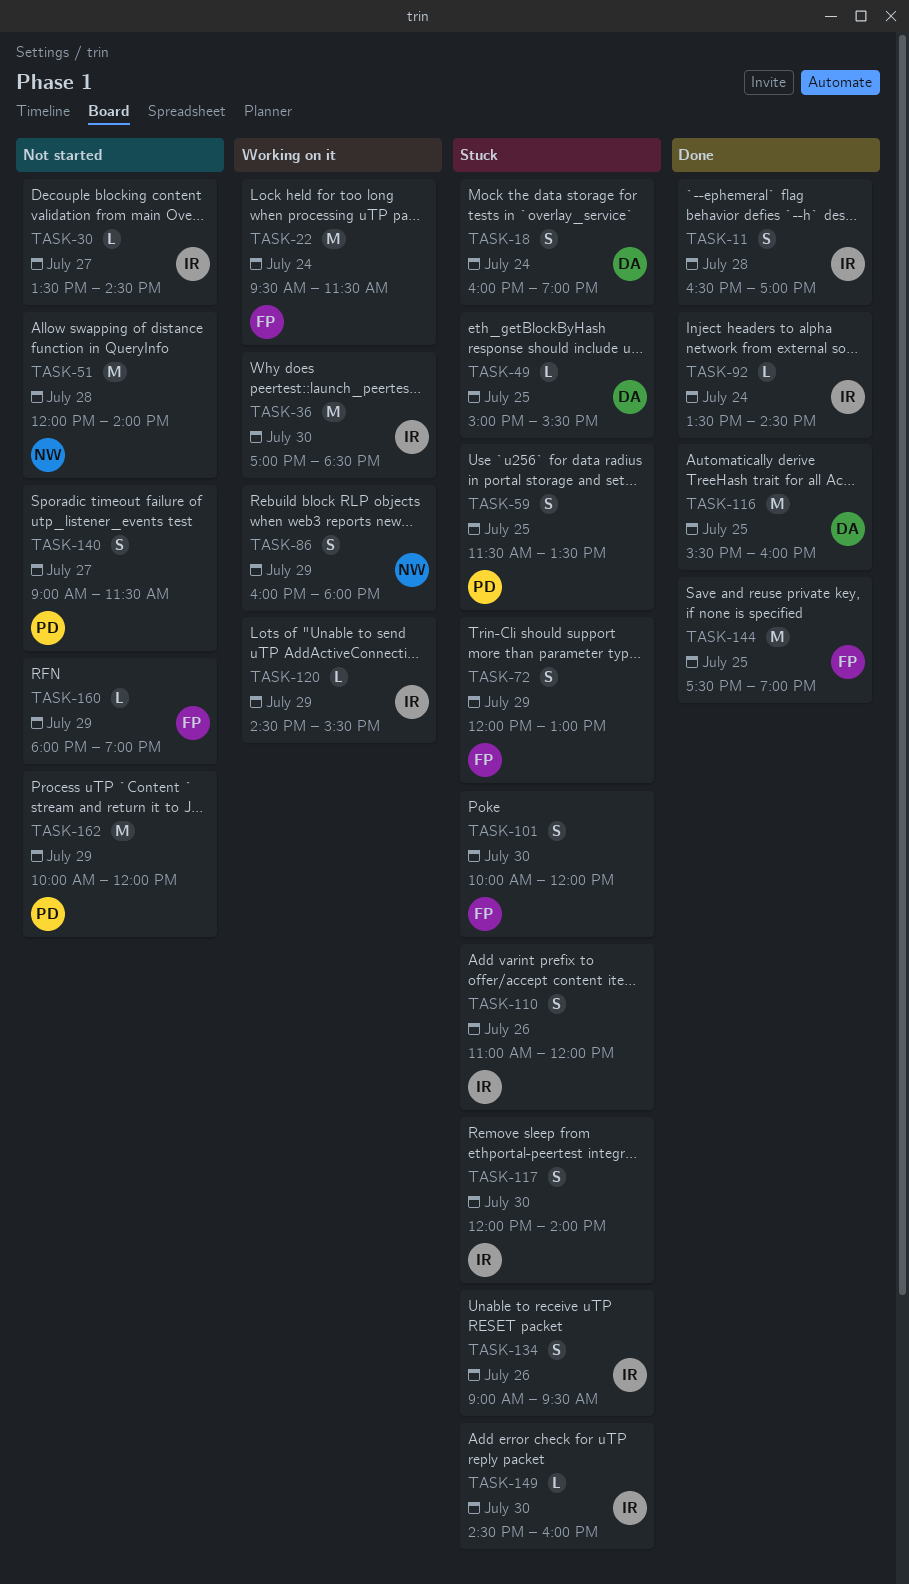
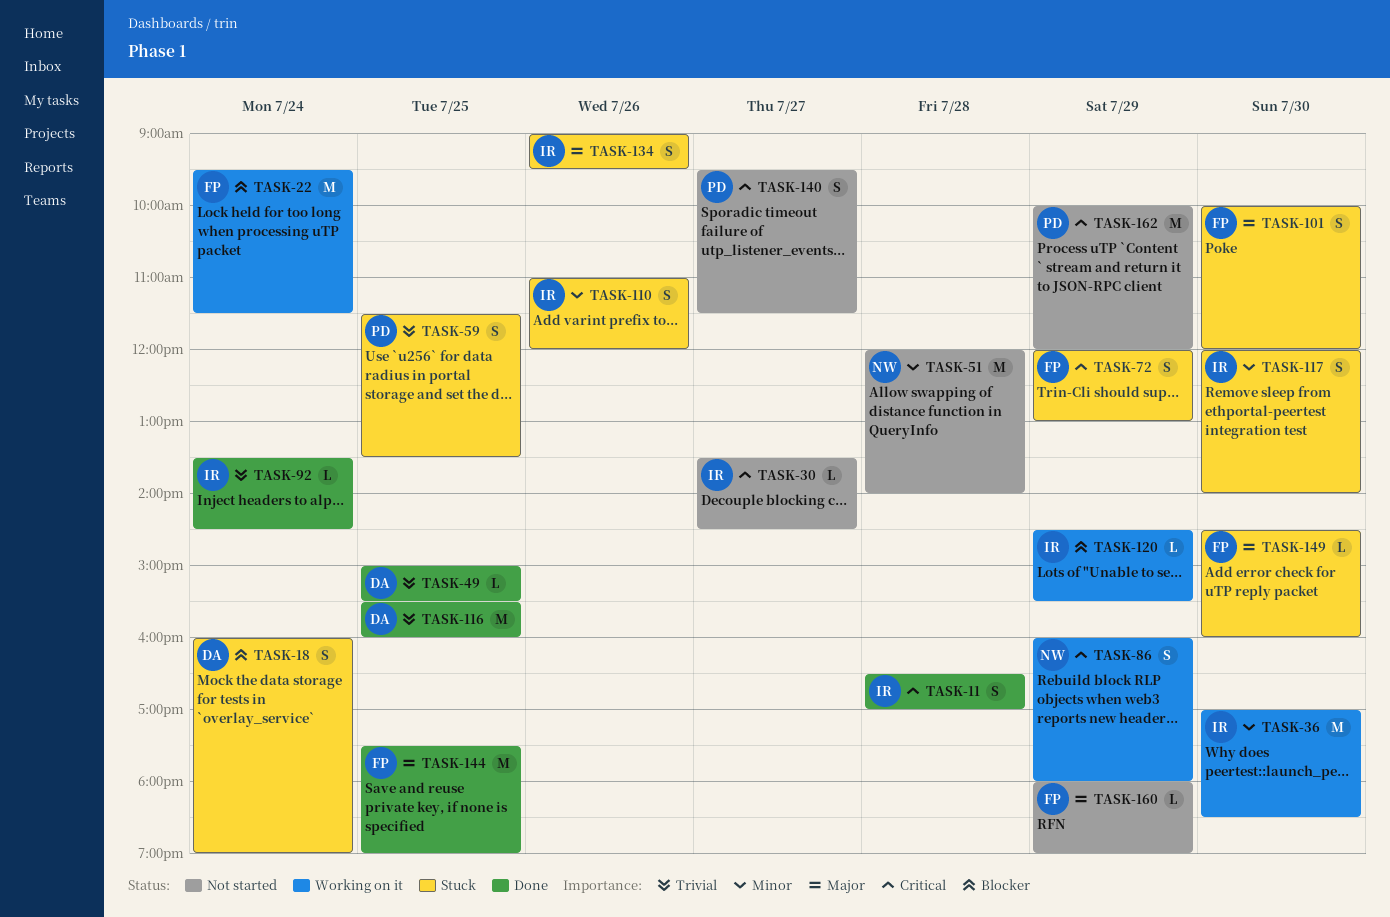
TASK-49, status: Stuck -> Done
TASK-140, begins: 09:00 -> 09:30
TASK-149, owner: IR -> FP

